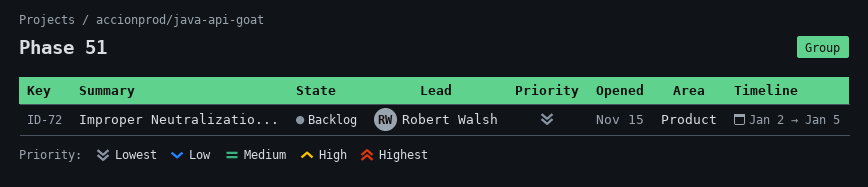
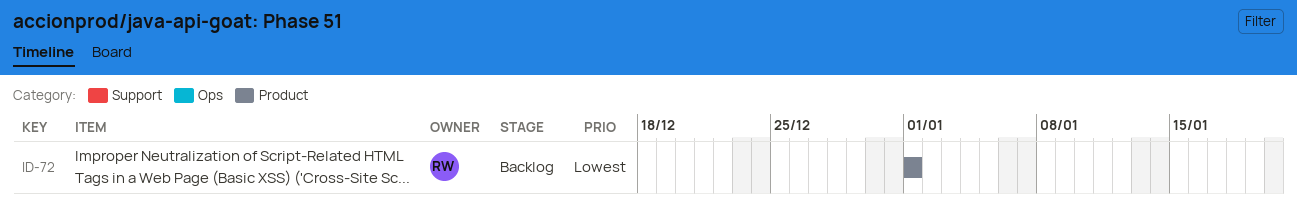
ID-72, start: Jan 2 -> Jan 1
ID-72, due: Jan 5 -> Jan 1

